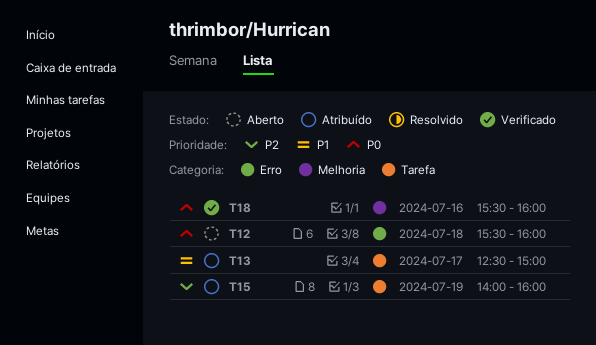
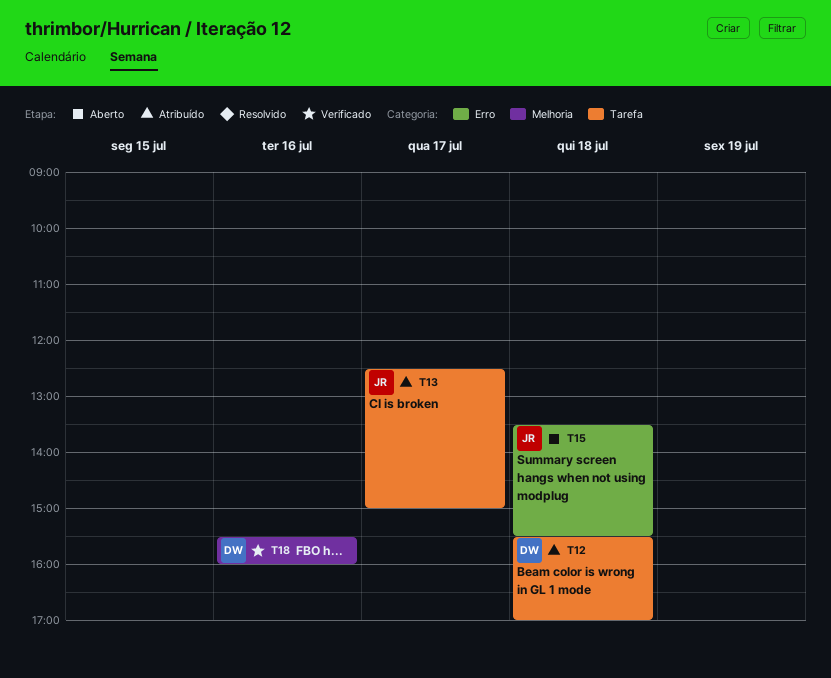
T12, status: Aberto -> Atribuído
T12, label: Erro -> Tarefa
T12, ends: 16:00 -> 17:00
T15, status: Atribuído -> Aberto
T15, label: Tarefa -> Erro
T15, day: Jul 19 -> Jul 18
T15, begins: 14:00 -> 13:30
T15, ends: 16:00 -> 15:30

